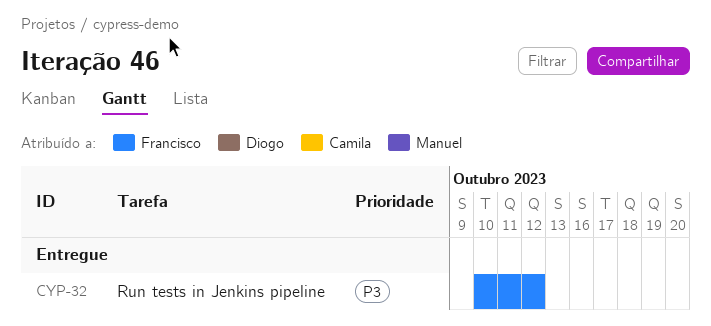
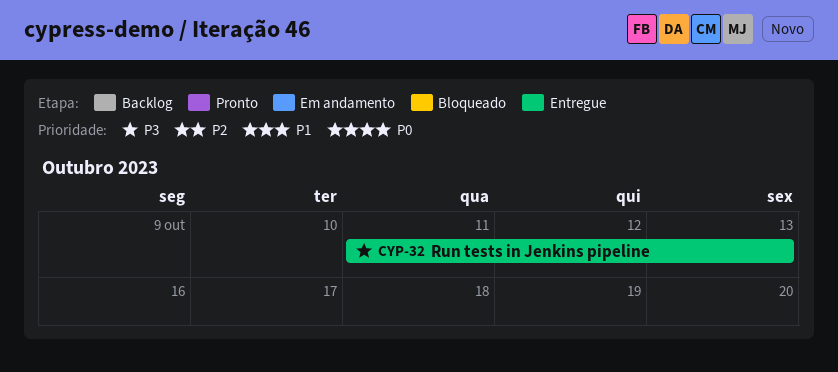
CYP-32, start: Oct 10 -> Oct 11
CYP-32, due: Oct 12 -> Oct 13

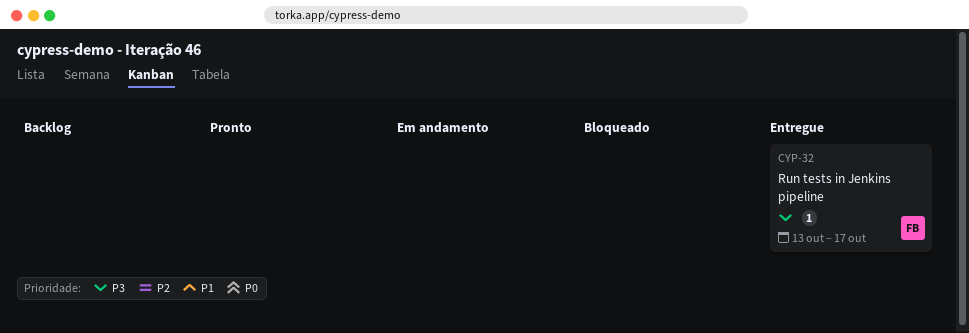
CYP-32, start: Oct 11 -> Oct 13
CYP-32, due: Oct 13 -> Oct 17

